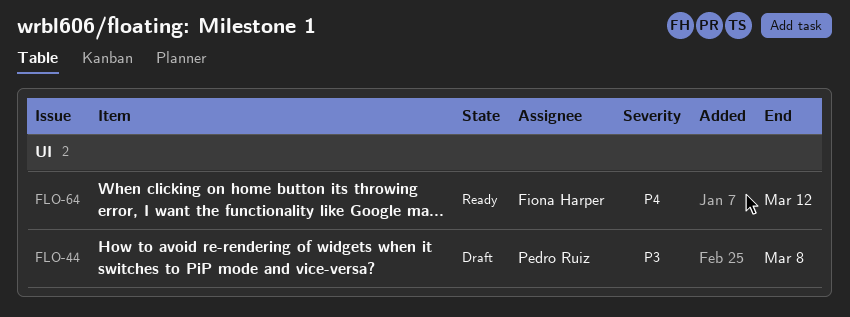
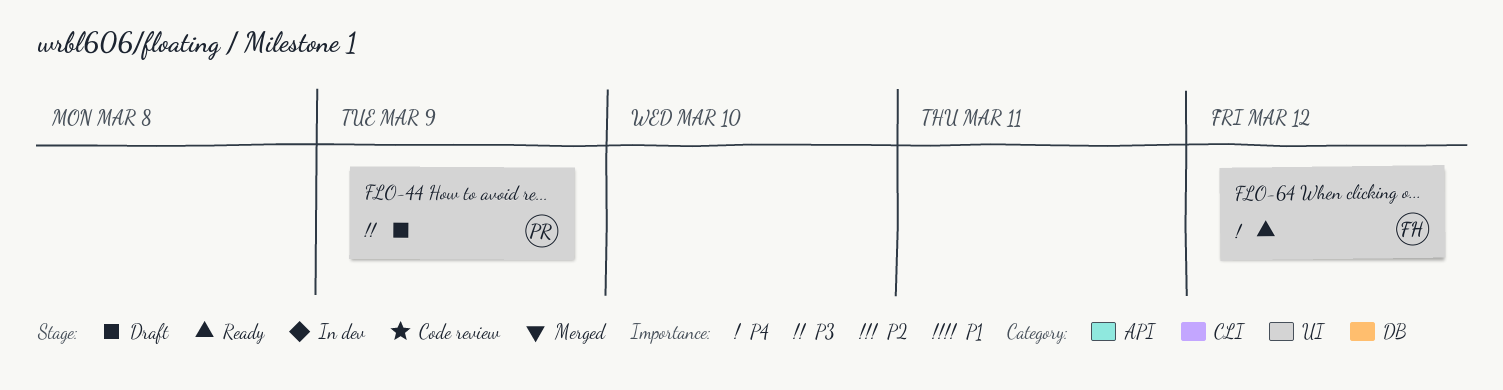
FLO-44, due: Mar 8 -> Mar 9

